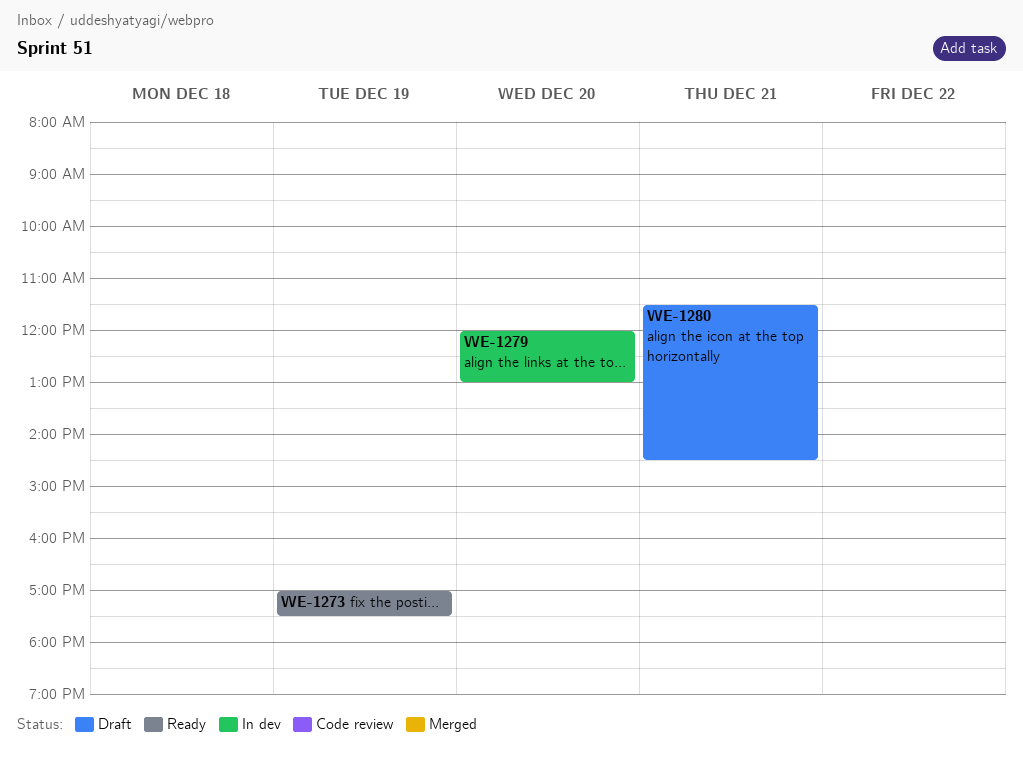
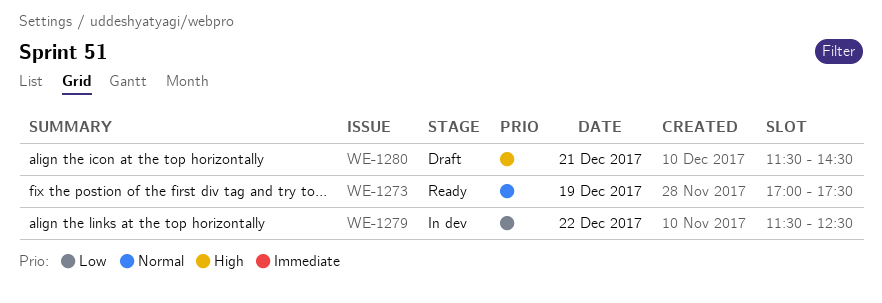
WE-1279, day: Dec 20 -> Dec 22
WE-1279, begins: 12:00 -> 11:30
WE-1279, ends: 13:00 -> 12:30

